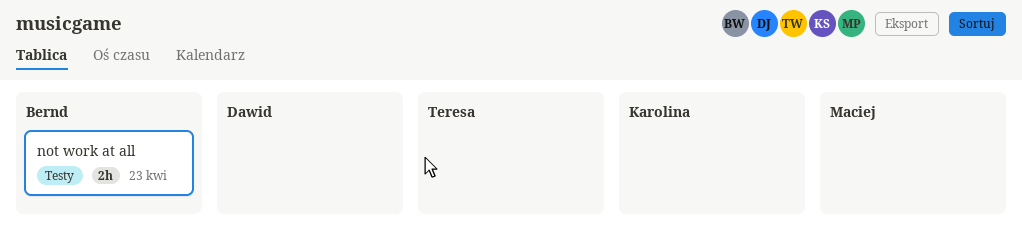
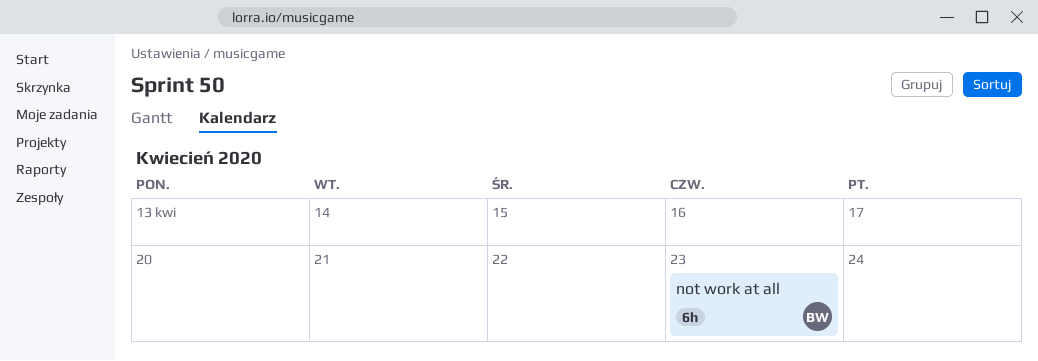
not work at all, estimate: 2h -> 6h

